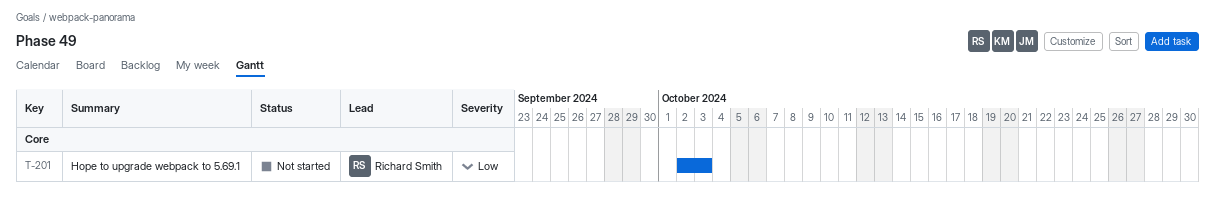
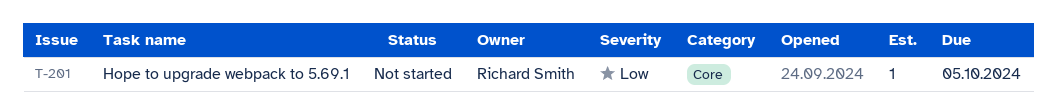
T-201, due: Oct 3 -> Oct 5

